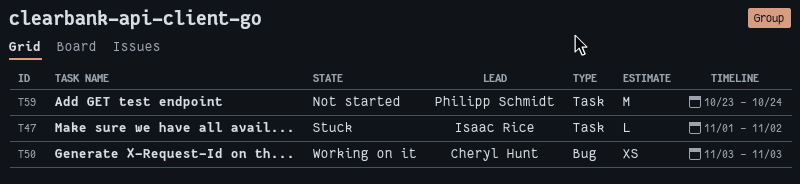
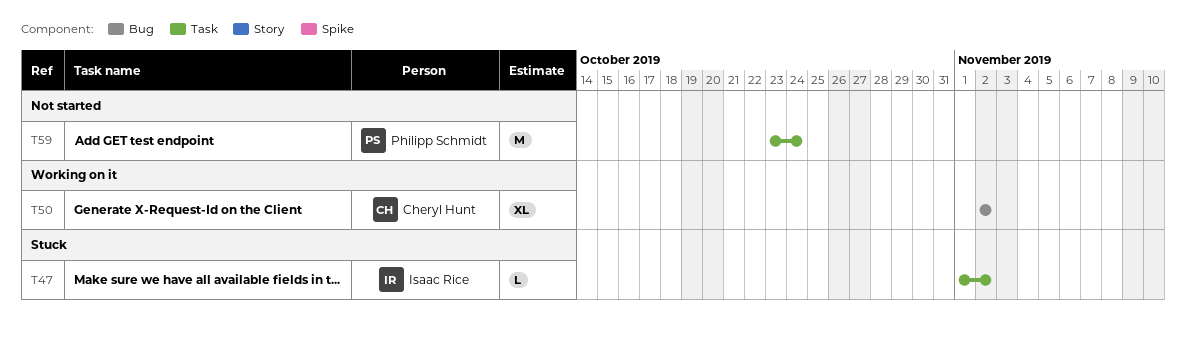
T50, estimate: XS -> XL
T50, start: Nov 3 -> Nov 2
T50, due: Nov 3 -> Nov 2

